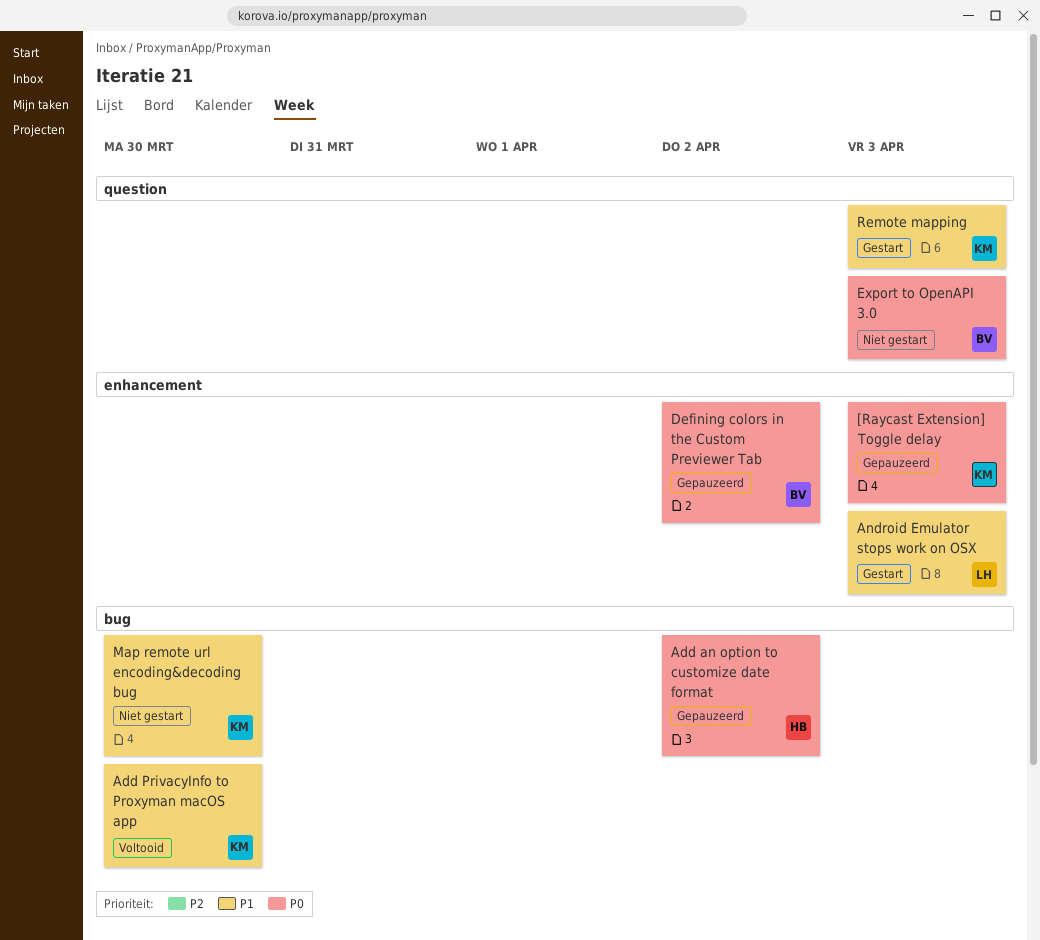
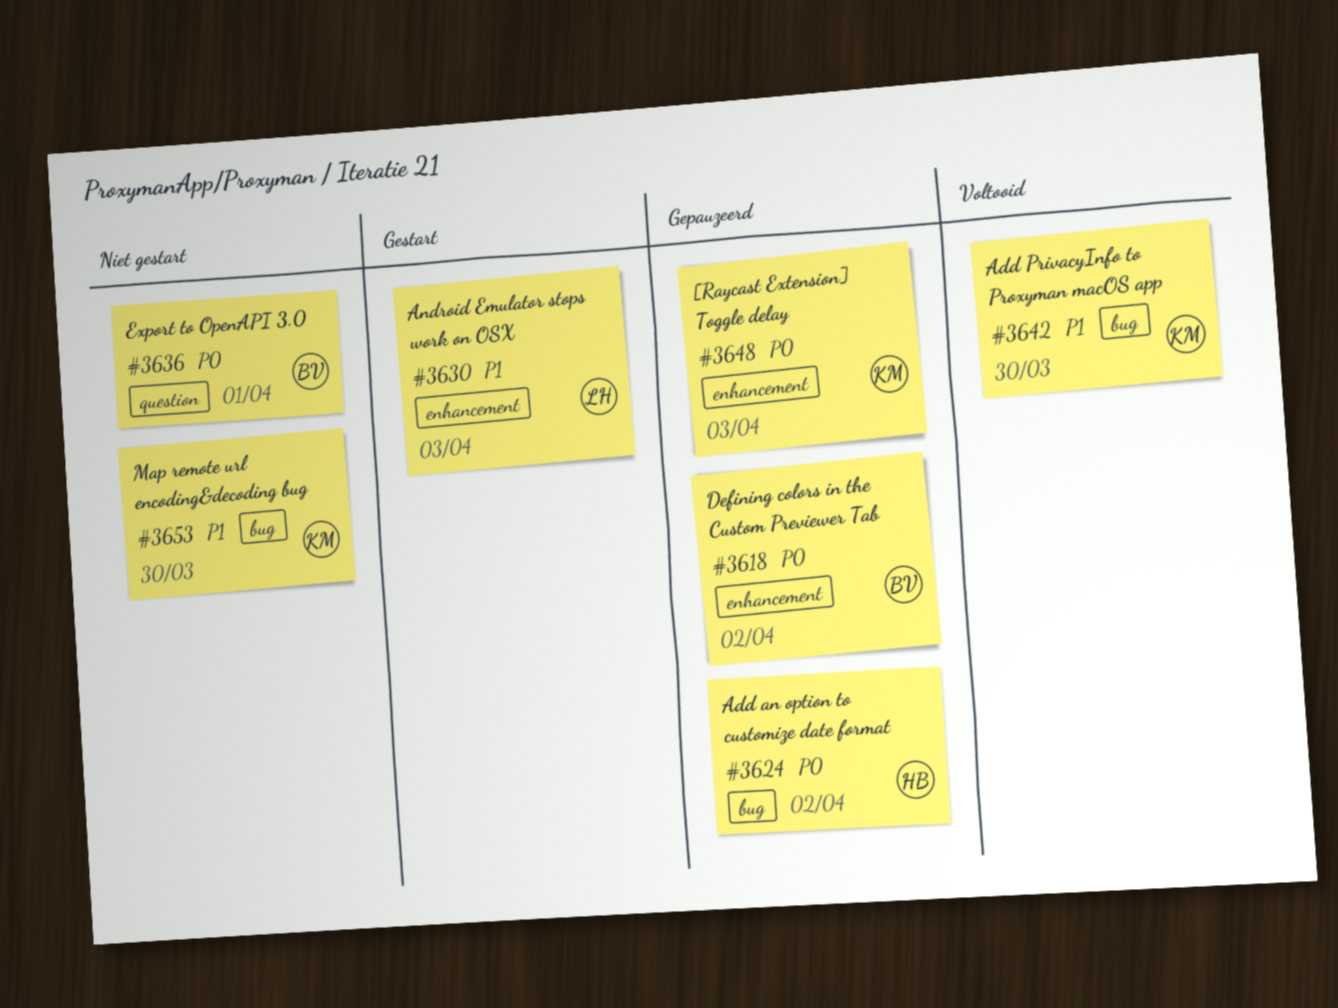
Export to OpenAPI 3.0, due: Apr 3 -> Apr 1
Remote mapping: present -> none

